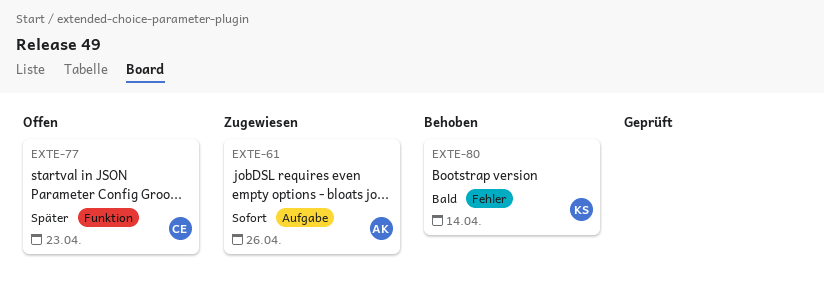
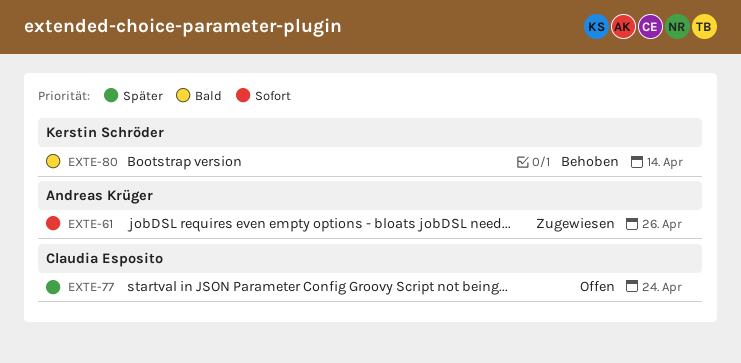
EXTE-77, due: Apr 23 -> Apr 24

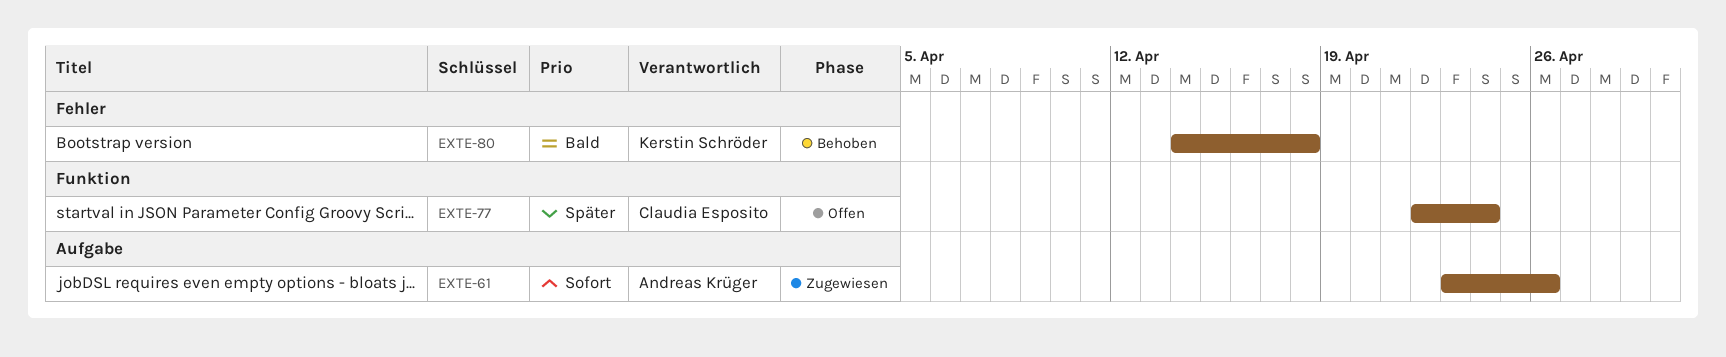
EXTE-80, due: Apr 14 -> Apr 18

